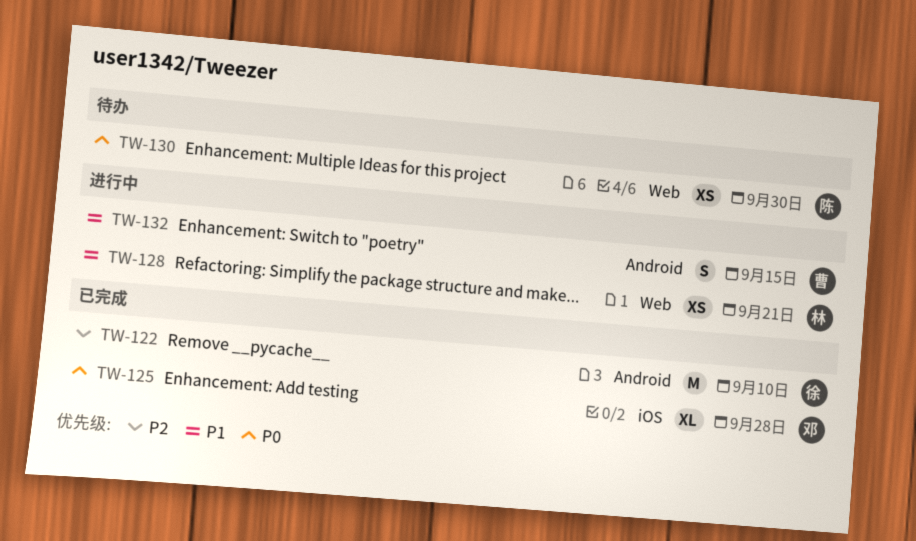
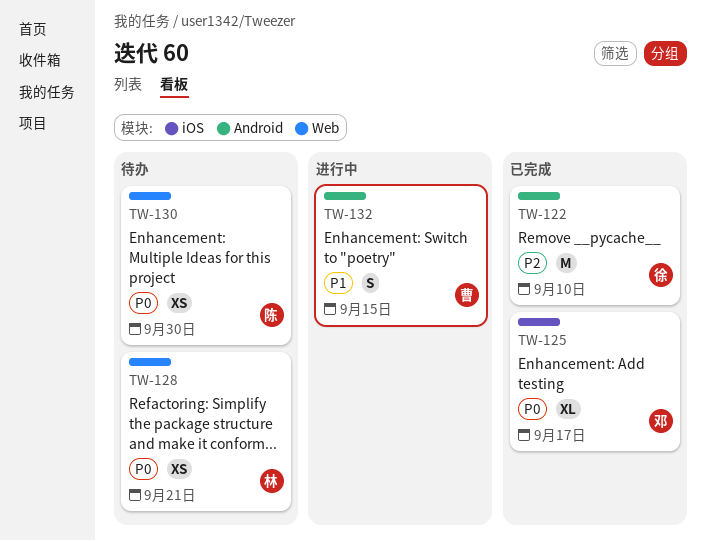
TW-125, due: Sep 28 -> Sep 17
TW-128, status: 进行中 -> 待办
TW-128, priority: P1 -> P0

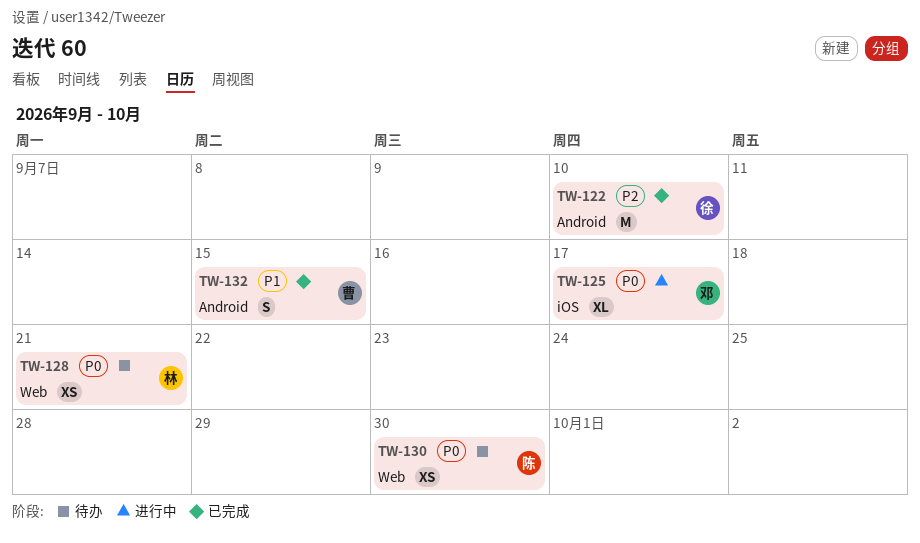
TW-125, status: 已完成 -> 进行中
TW-132, status: 进行中 -> 已完成

